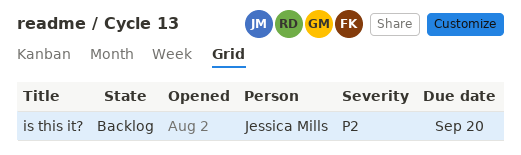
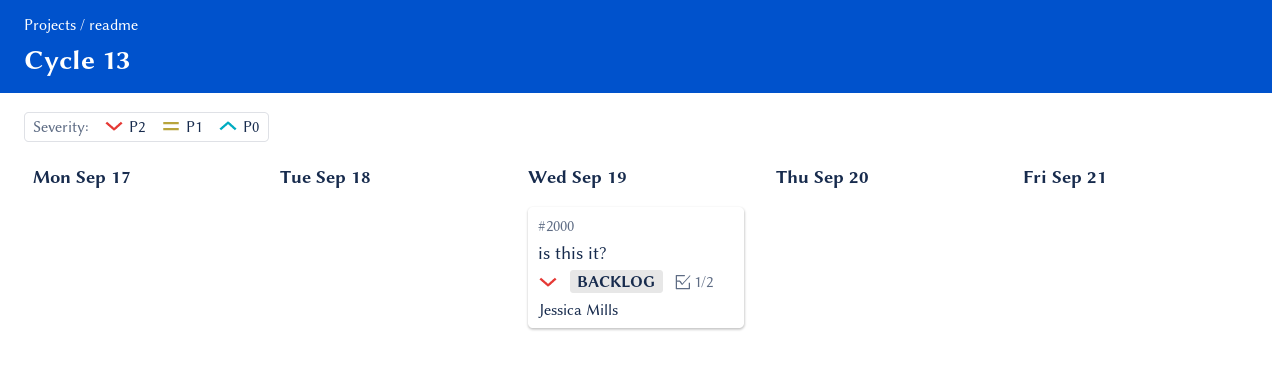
is this it?, due: Sep 20 -> Sep 19

